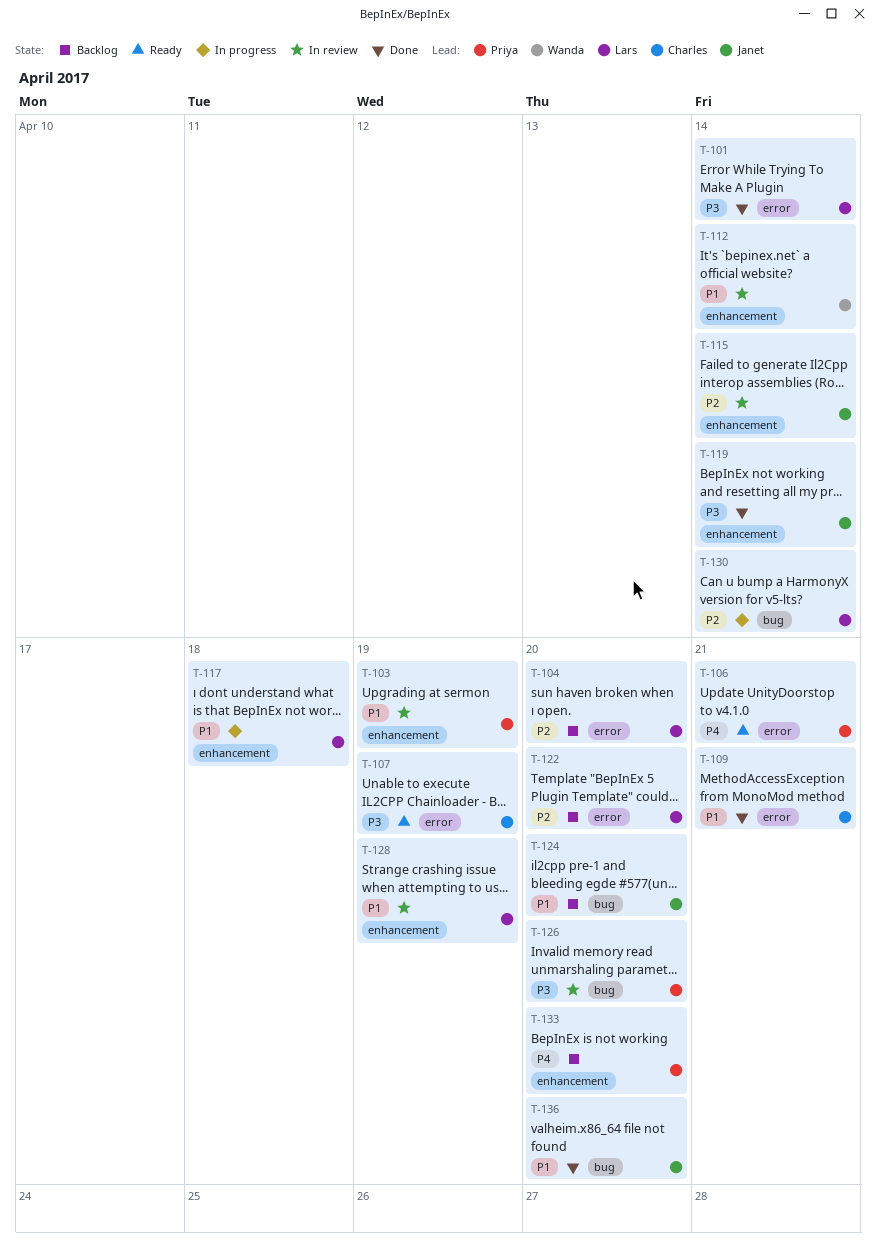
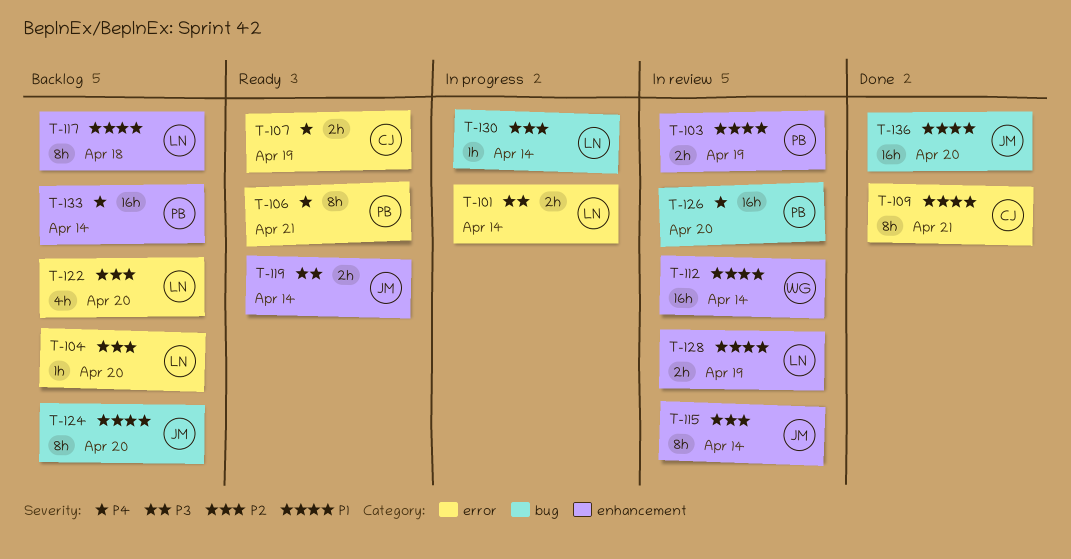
T-101, status: Done -> In progress
T-107, priority: P3 -> P4
T-117, status: In progress -> Backlog
T-119, status: Done -> Ready
T-126, priority: P3 -> P4
T-133, due: Apr 20 -> Apr 14

